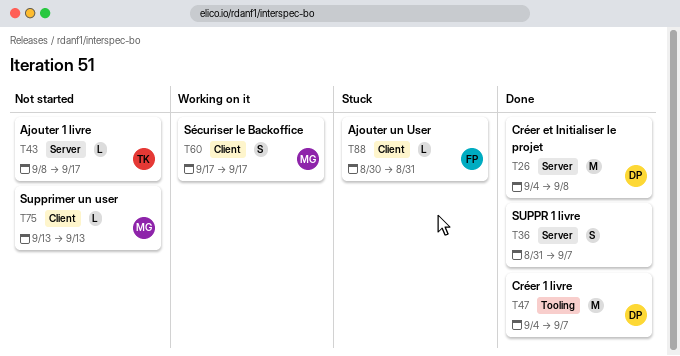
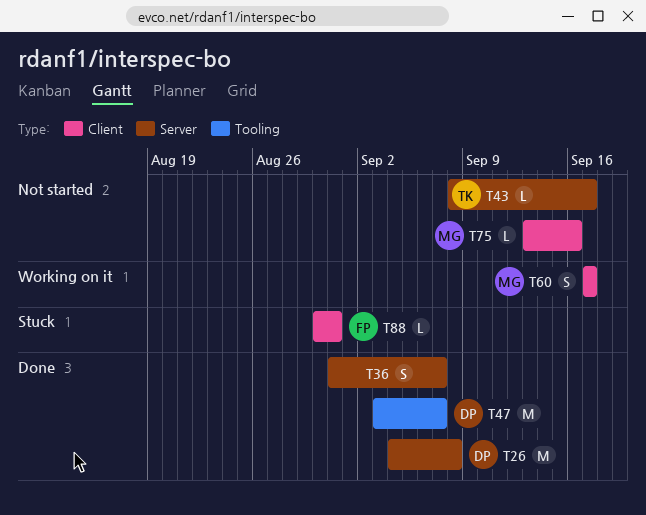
T47, start: Sep 4 -> Sep 3
T75, due: Sep 13 -> Sep 16

